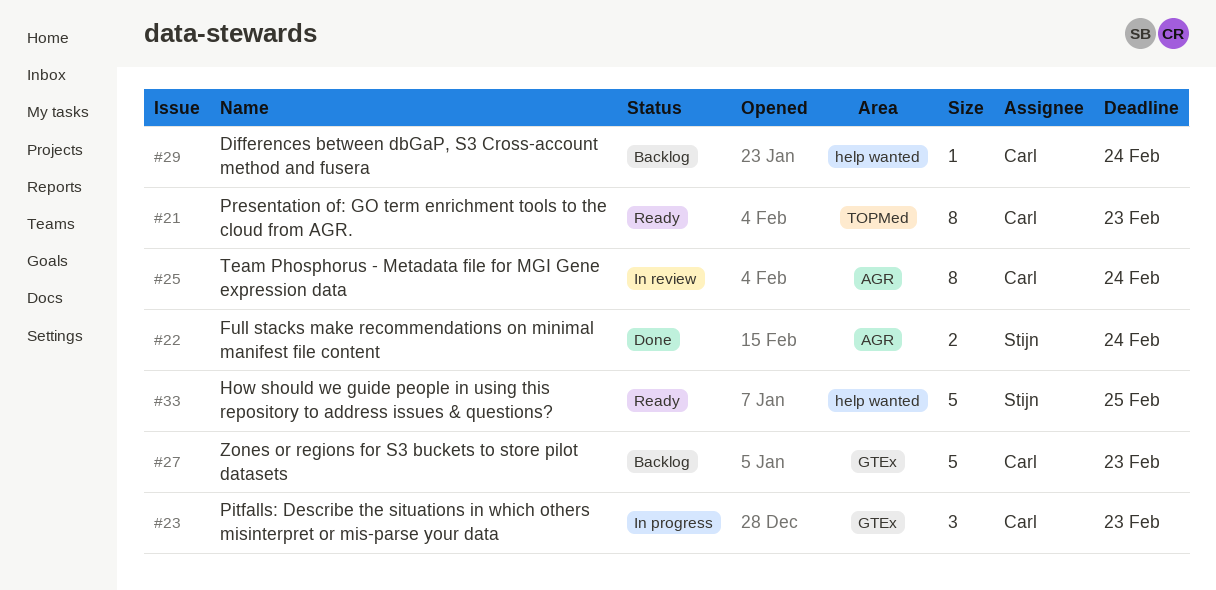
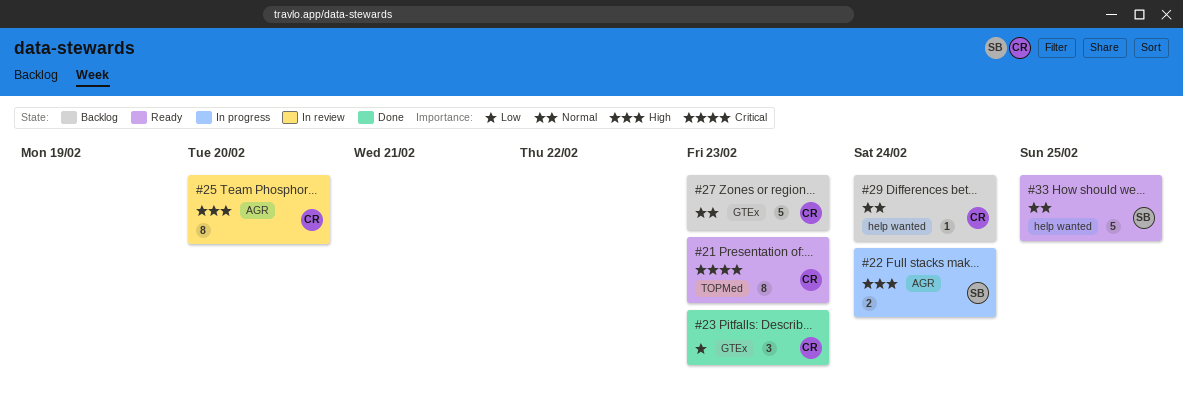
#22, status: Done -> In progress
#23, status: In progress -> Done
#25, due: Feb 24 -> Feb 20

